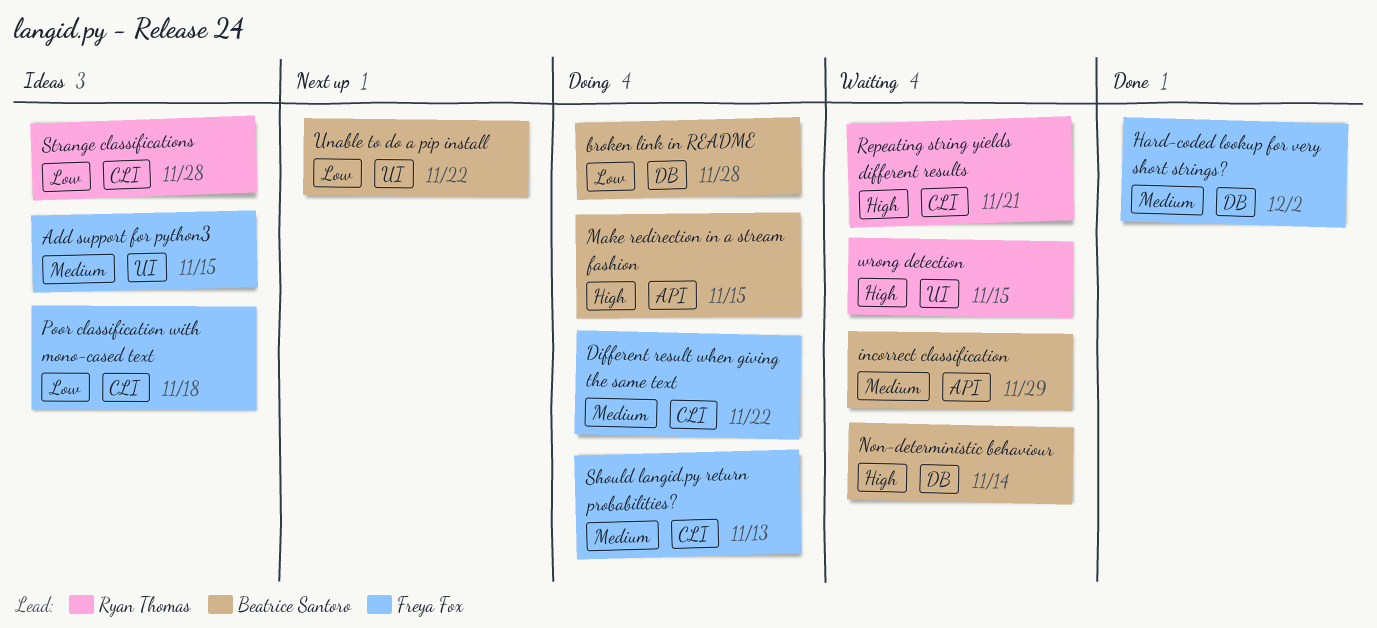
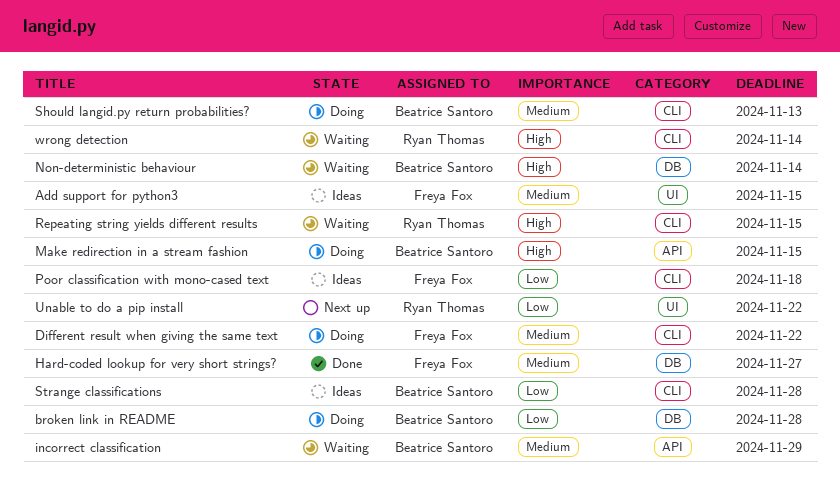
Hard-coded lookup for very short strings?, due: Dec 2 -> Nov 27
Repeating string yields different results, due: Nov 21 -> Nov 15
Should langid.py return probabilities?, owner: Freya Fox -> Beatrice Santoro
Strange classifications, owner: Ryan Thomas -> Beatrice Santoro
Unable to do a pip install, owner: Beatrice Santoro -> Ryan Thomas
wrong detection, label: UI -> CLI
wrong detection, due: Nov 15 -> Nov 14

